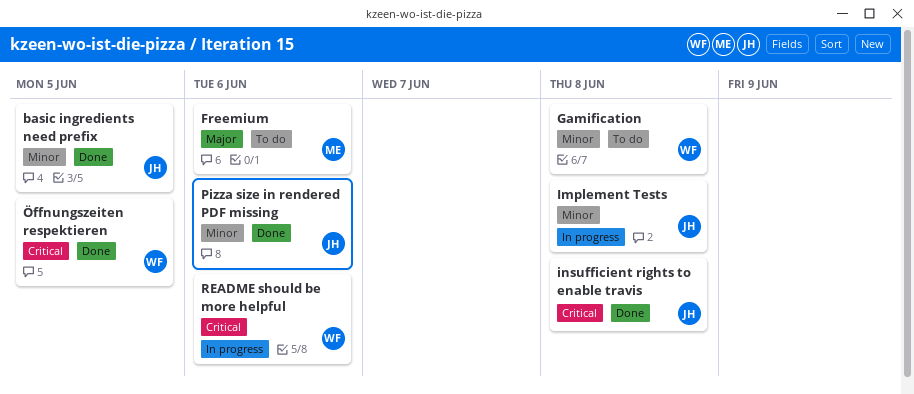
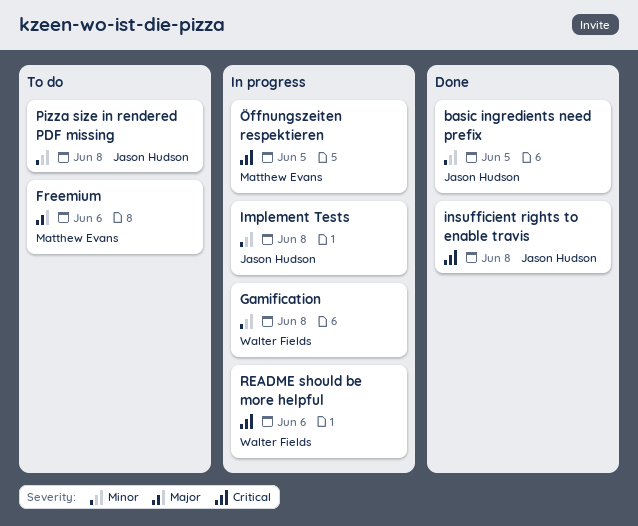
Gamification, status: To do -> In progress
Pizza size in rendered PDF missing, status: Done -> To do
Pizza size in rendered PDF missing, due: Jun 6 -> Jun 8
Öffnungszeiten respektieren, status: Done -> In progress
Öffnungszeiten respektieren, owner: Walter Fields -> Matthew Evans

